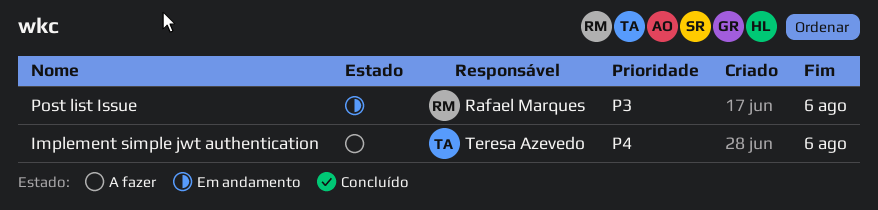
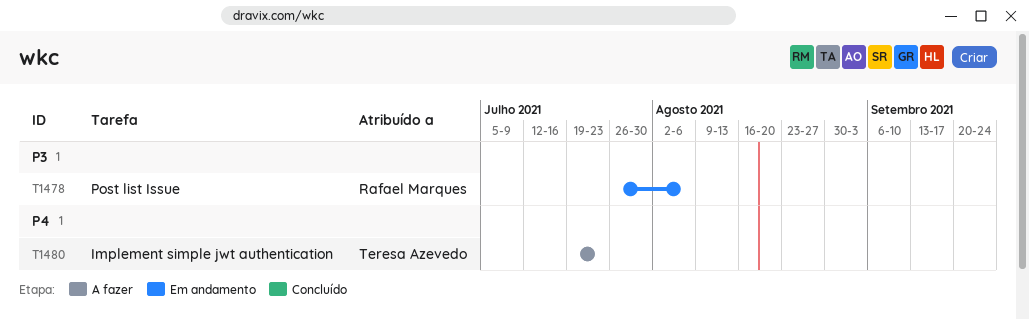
Implement simple jwt authentication, due: Aug 6 -> Jul 23

